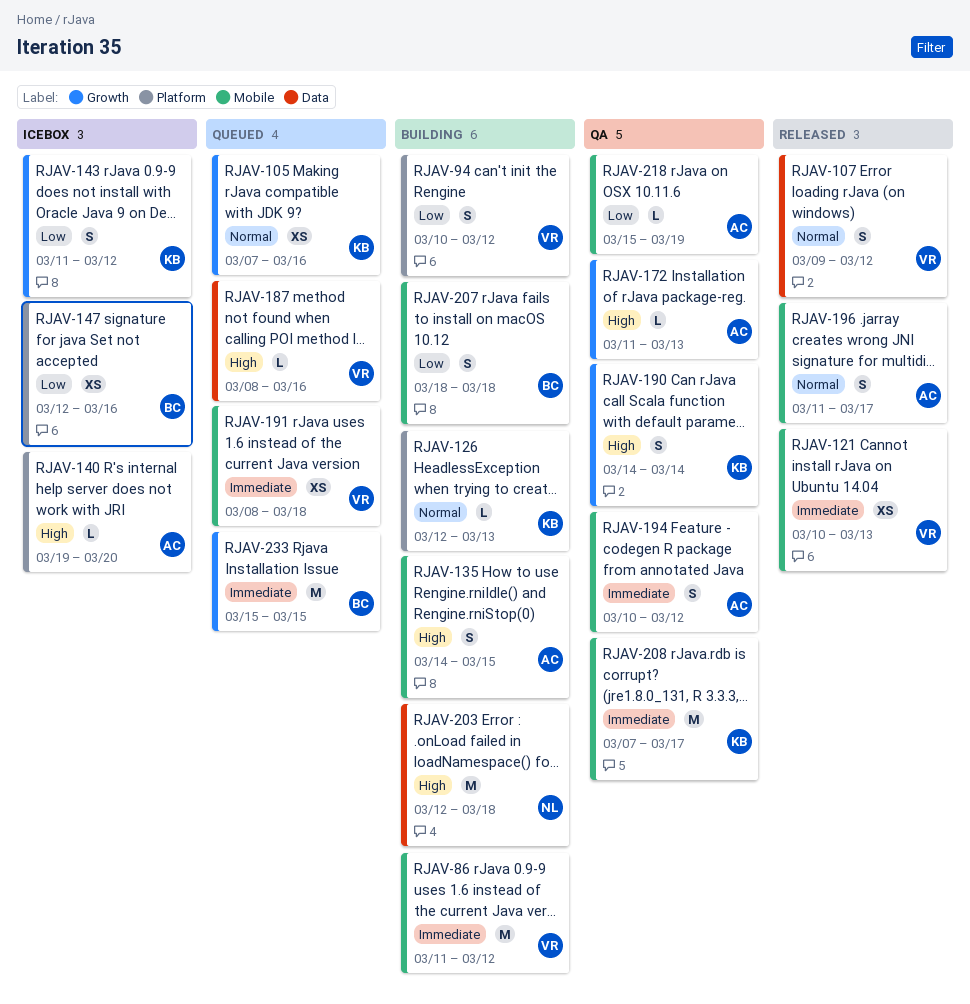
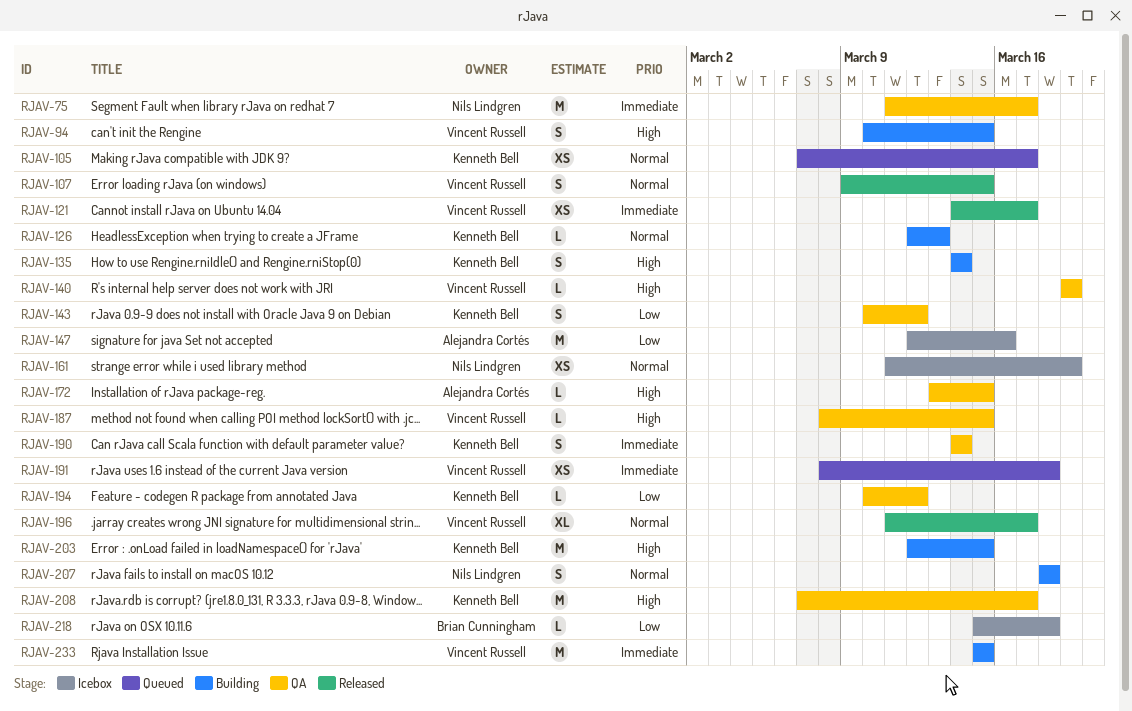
RJAV-75: none -> present
RJAV-86: present -> none
RJAV-94, priority: Low -> High
RJAV-94, due: Mar 12 -> Mar 15
RJAV-105, due: Mar 16 -> Mar 17
RJAV-107, due: Mar 12 -> Mar 15
RJAV-121, start: Mar 10 -> Mar 14
RJAV-121, due: Mar 13 -> Mar 17
RJAV-135, owner: Alejandra Cortés -> Kenneth Bell
RJAV-135, due: Mar 15 -> Mar 14
RJAV-140, status: Icebox -> QA
RJAV-140, owner: Alejandra Cortés -> Vincent Russell
RJAV-140, due: Mar 20 -> Mar 19
RJAV-143, status: Icebox -> QA
RJAV-143, start: Mar 11 -> Mar 10
RJAV-147, owner: Brian Cunningham -> Alejandra Cortés
RJAV-147, estimate: XS -> M
RJAV-161: none -> present
RJAV-172, start: Mar 11 -> Mar 13
RJAV-172, due: Mar 13 -> Mar 15
RJAV-187, status: Queued -> QA
RJAV-187, due: Mar 16 -> Mar 15
RJAV-190, priority: High -> Immediate
RJAV-194, owner: Alejandra Cortés -> Kenneth Bell
RJAV-194, priority: Immediate -> Low
RJAV-194, estimate: S -> L
RJAV-196, owner: Alejandra Cortés -> Vincent Russell
RJAV-196, estimate: S -> XL
RJAV-203, owner: Nils Lindgren -> Kenneth Bell
RJAV-203, due: Mar 18 -> Mar 15
RJAV-207, owner: Brian Cunningham -> Nils Lindgren
RJAV-207, priority: Low -> Normal
RJAV-208, priority: Immediate -> High
RJAV-218, status: QA -> Icebox
RJAV-218, owner: Alejandra Cortés -> Brian Cunningham
RJAV-218, due: Mar 19 -> Mar 18
RJAV-233, status: Queued -> Building
RJAV-233, owner: Brian Cunningham -> Vincent Russell

